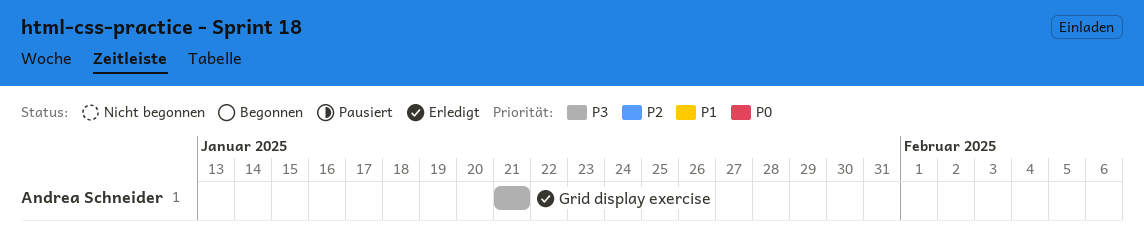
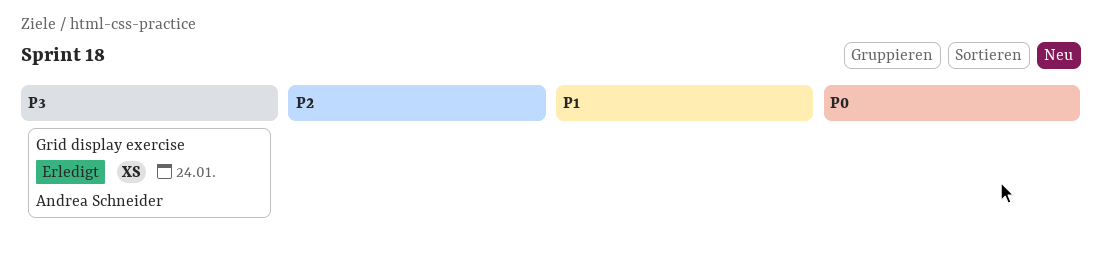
Grid display exercise, due: Jan 21 -> Jan 24

